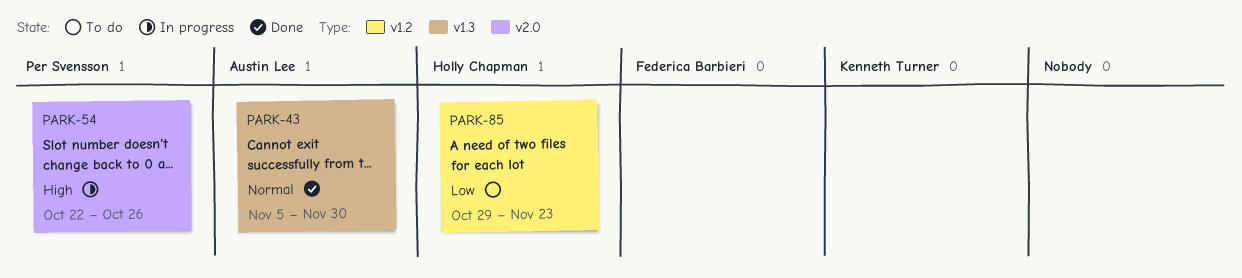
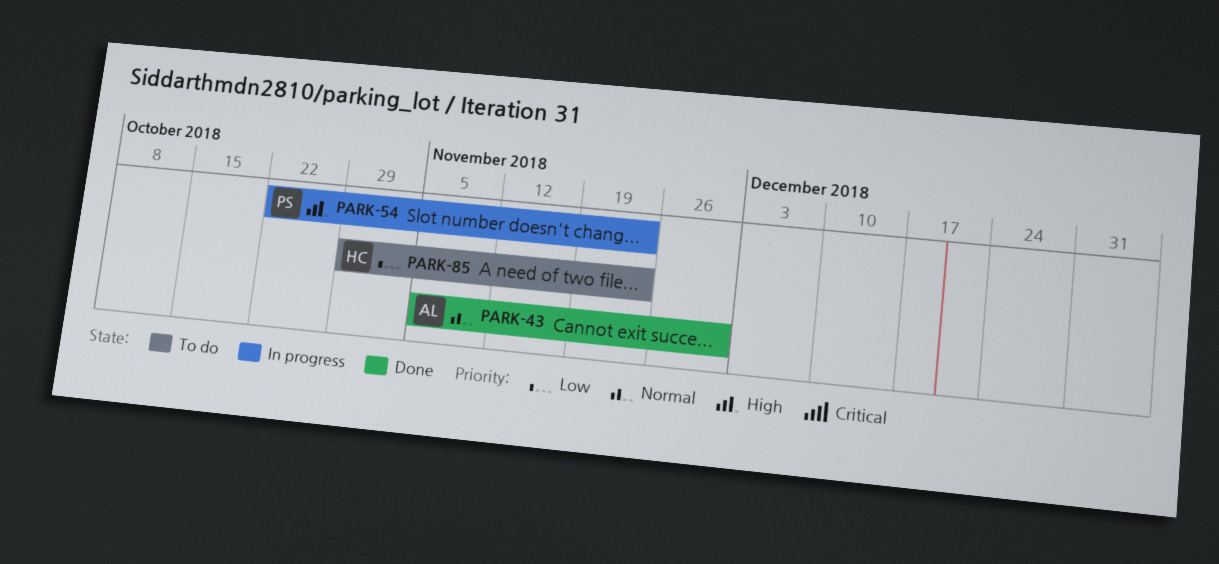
PARK-54, due: Oct 26 -> Nov 23

